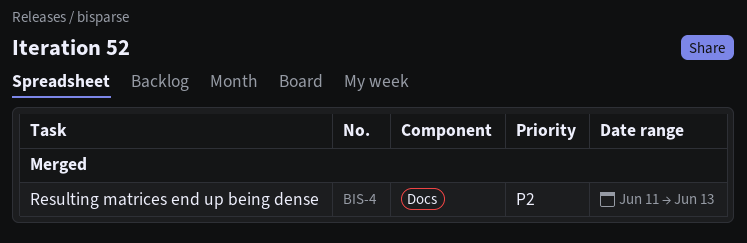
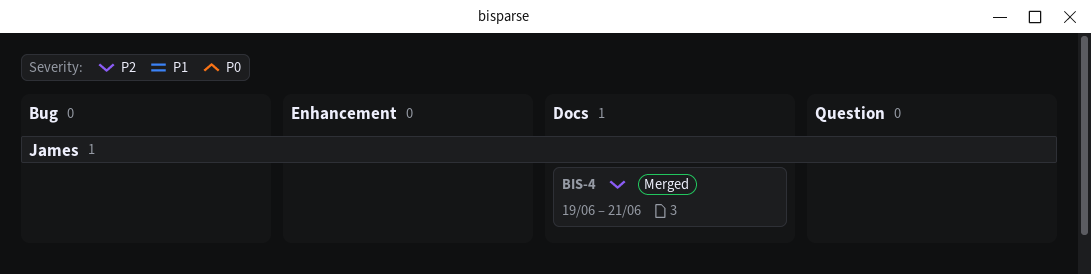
BIS-4, start: Jun 11 -> Jun 19
BIS-4, due: Jun 13 -> Jun 21

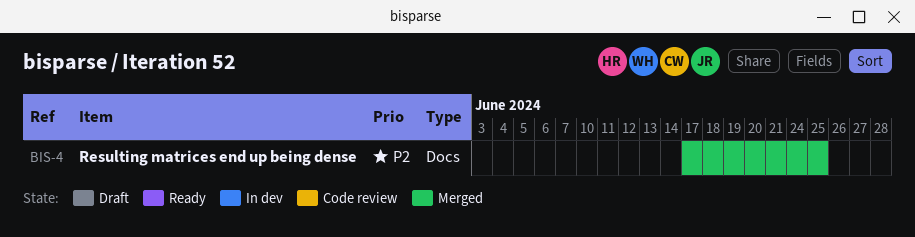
BIS-4, start: Jun 19 -> Jun 17
BIS-4, due: Jun 21 -> Jun 25

